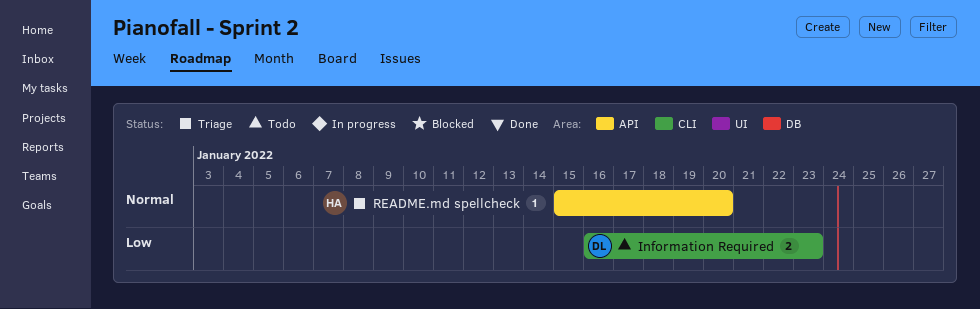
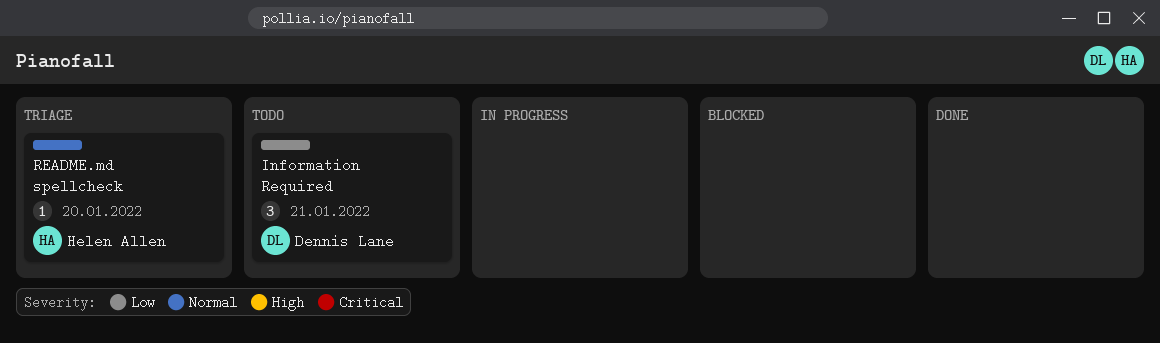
Information Required, estimate: 2 -> 3
Information Required, due: Jan 23 -> Jan 21

